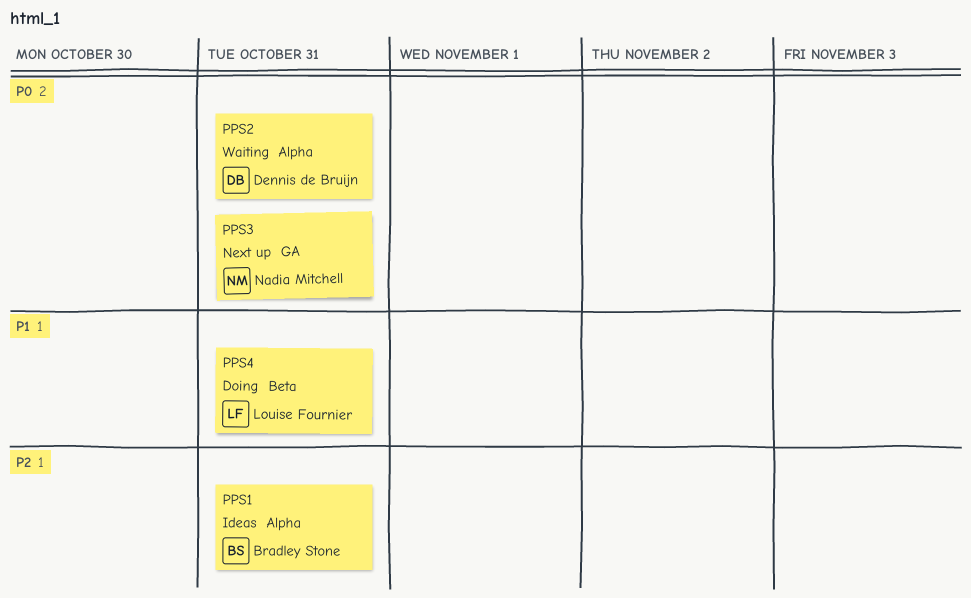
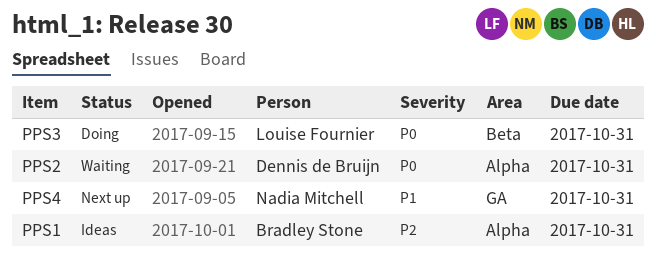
PPS3, status: Next up -> Doing
PPS3, owner: Nadia Mitchell -> Louise Fournier
PPS3, label: GA -> Beta
PPS4, status: Doing -> Next up
PPS4, owner: Louise Fournier -> Nadia Mitchell
PPS4, label: Beta -> GA

